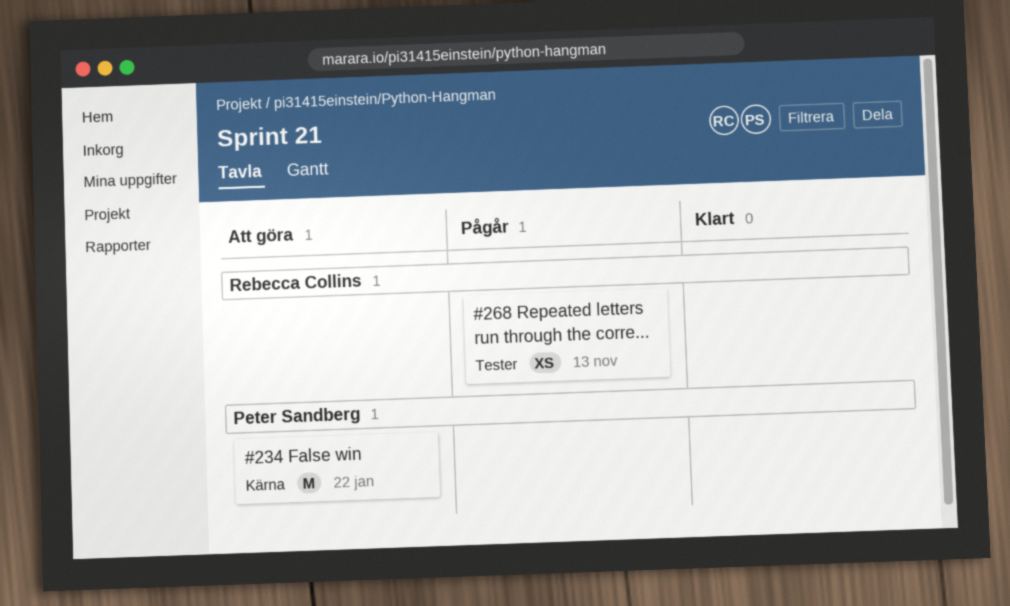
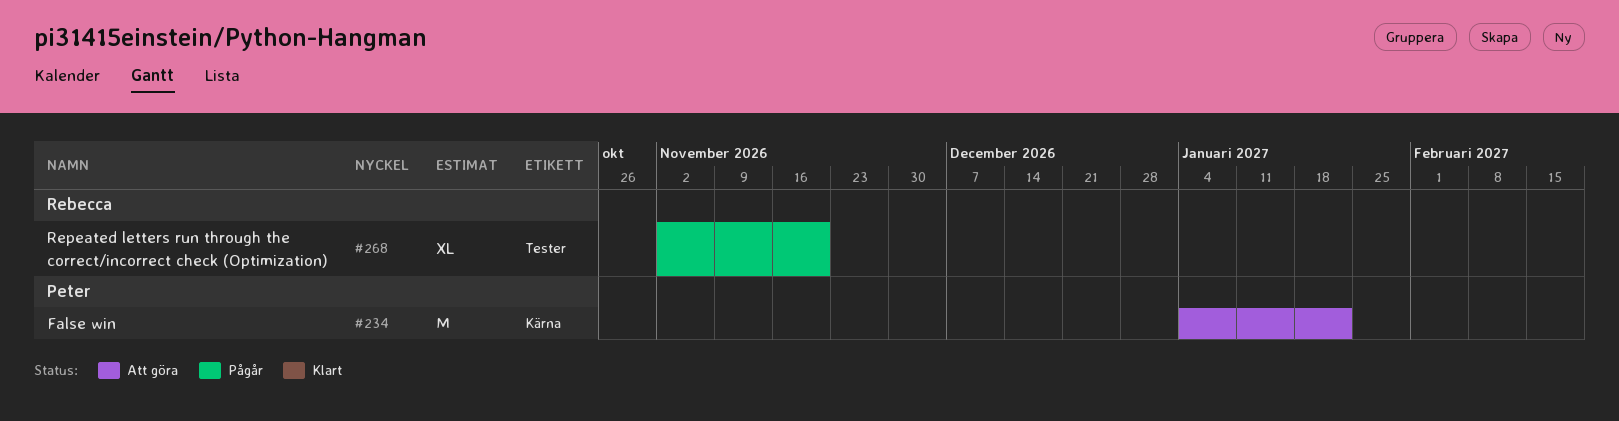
#268, estimate: XS -> XL
#268, due: Nov 13 -> Nov 20

